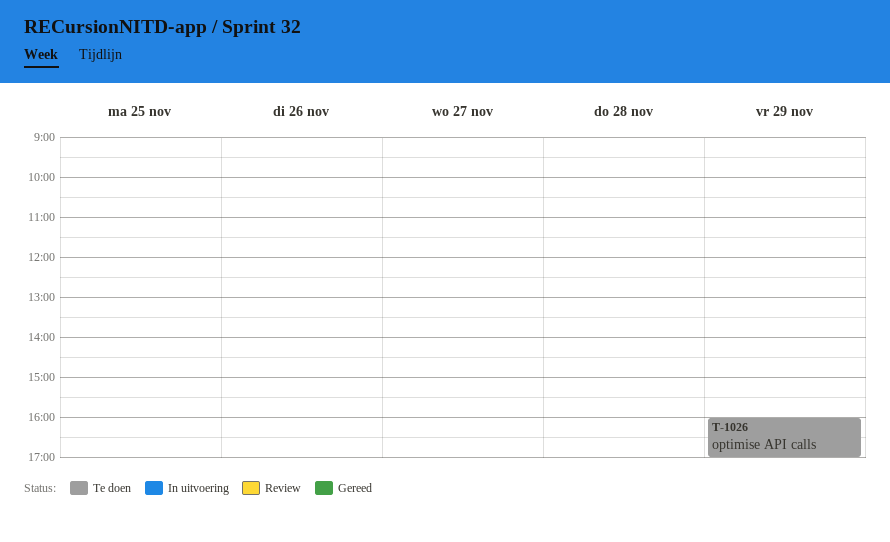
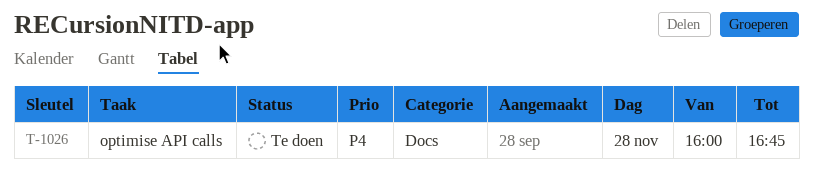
T-1026, day: Nov 29 -> Nov 28
T-1026, ends: 17:00 -> 16:45

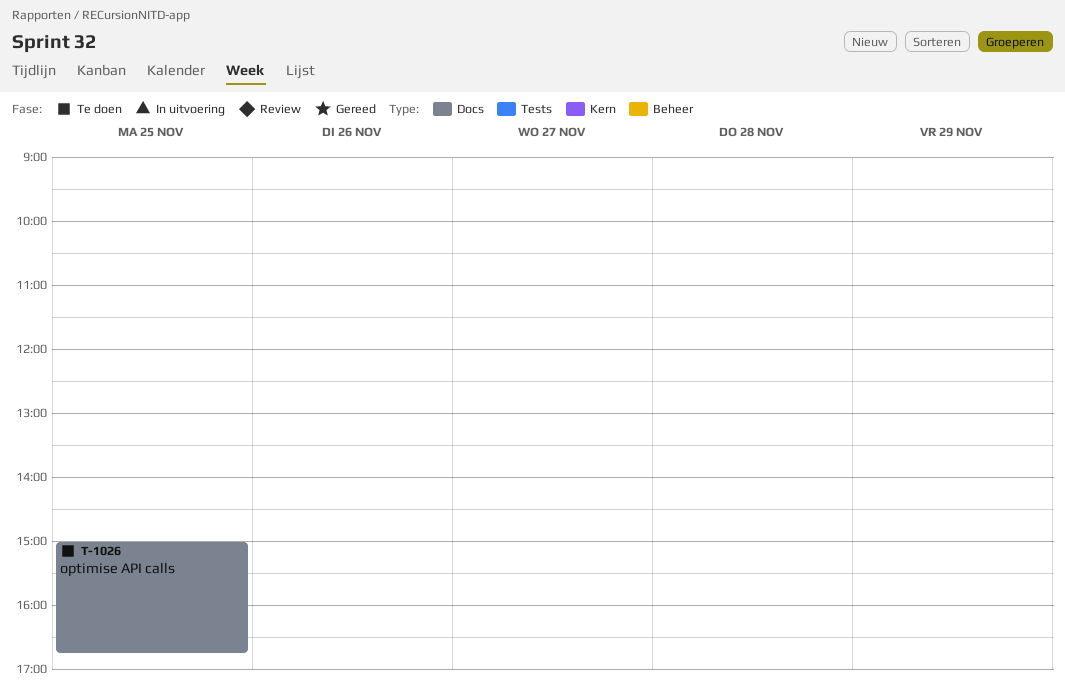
T-1026, day: Nov 28 -> Nov 25
T-1026, begins: 16:00 -> 15:00

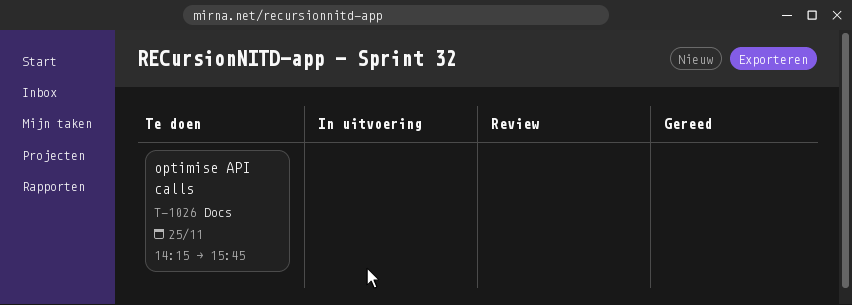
T-1026, begins: 15:00 -> 14:15
T-1026, ends: 16:45 -> 15:45

